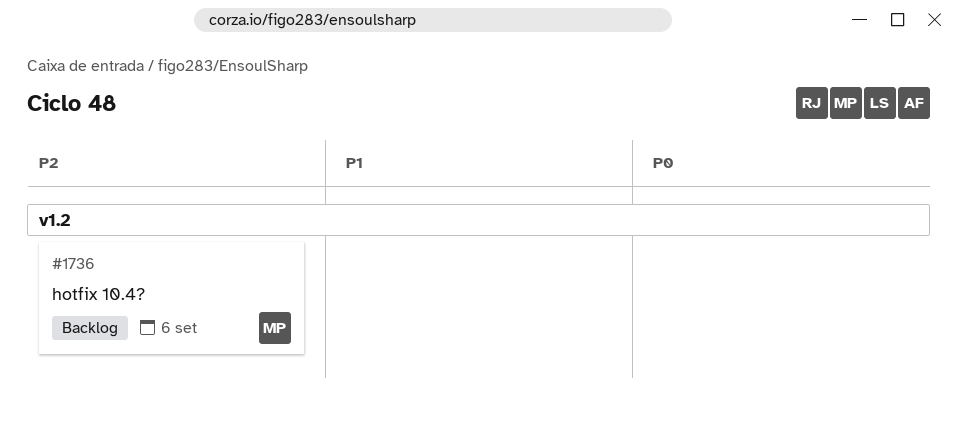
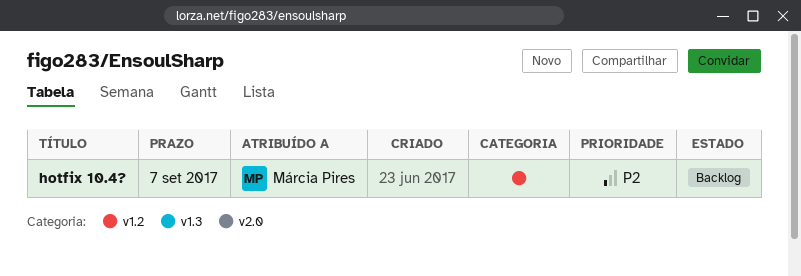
hotfix 10.4?, due: Sep 6 -> Sep 7

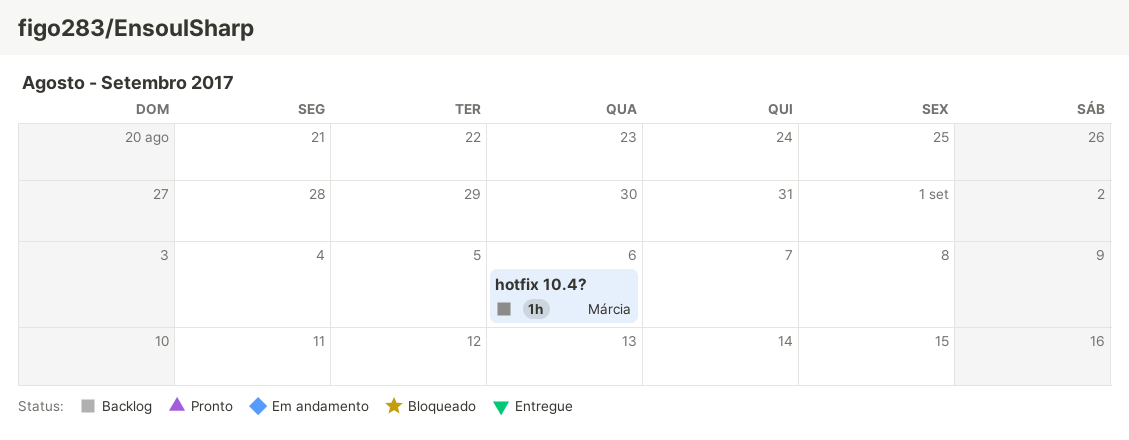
hotfix 10.4?, due: Sep 7 -> Sep 6

